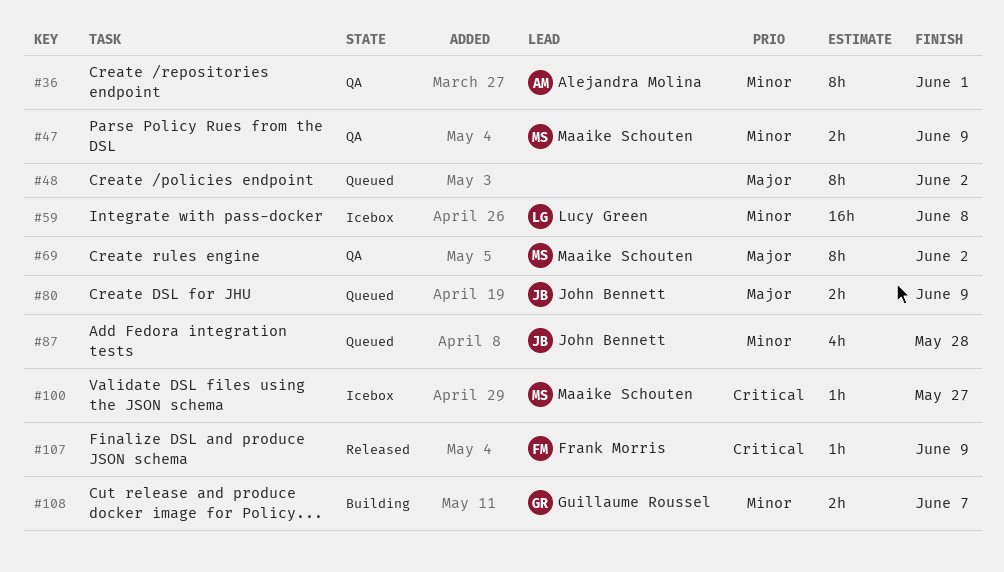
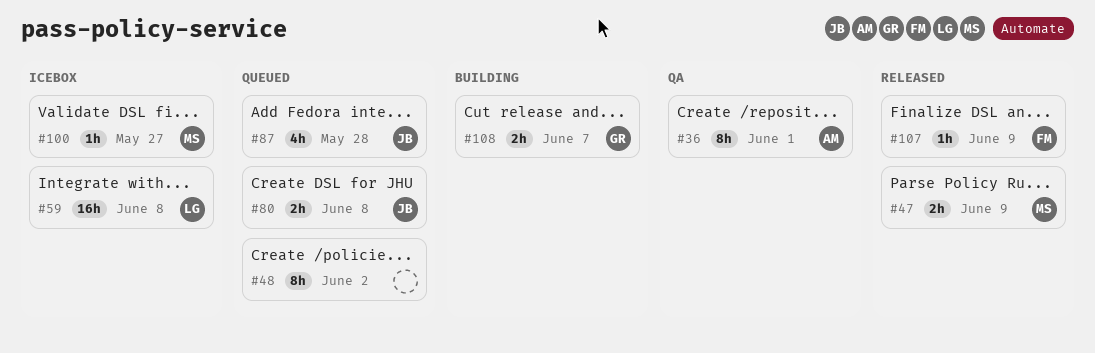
#47, status: QA -> Released
#69: present -> none
#80, due: Jun 9 -> Jun 8

